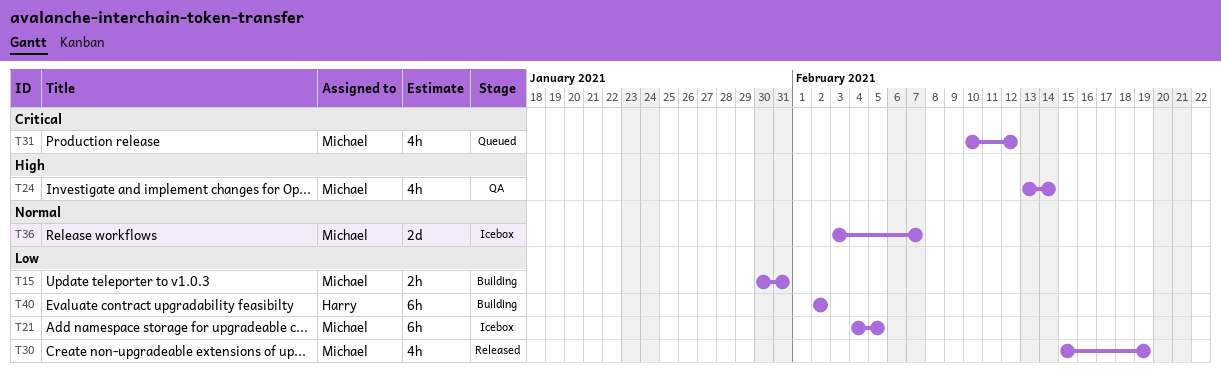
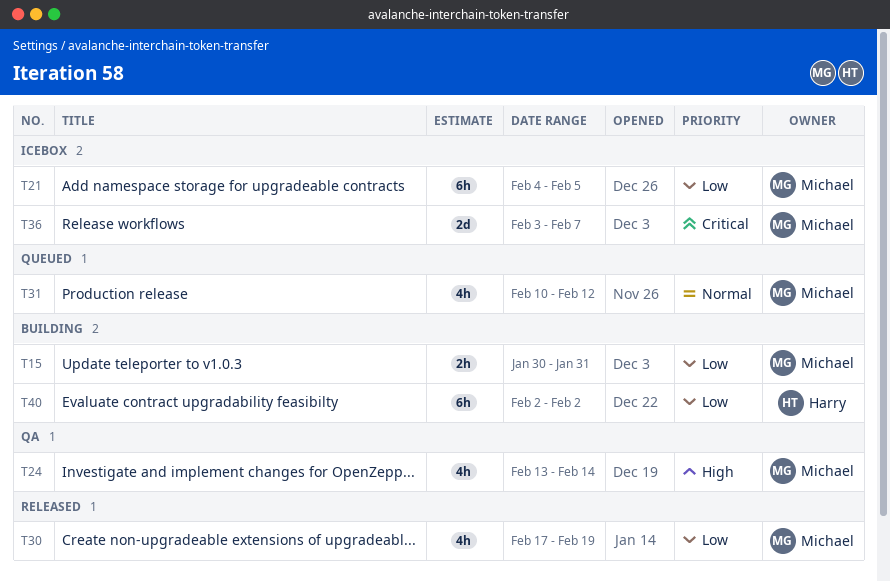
T30, start: Feb 15 -> Feb 17
T31, priority: Critical -> Normal
T36, priority: Normal -> Critical

